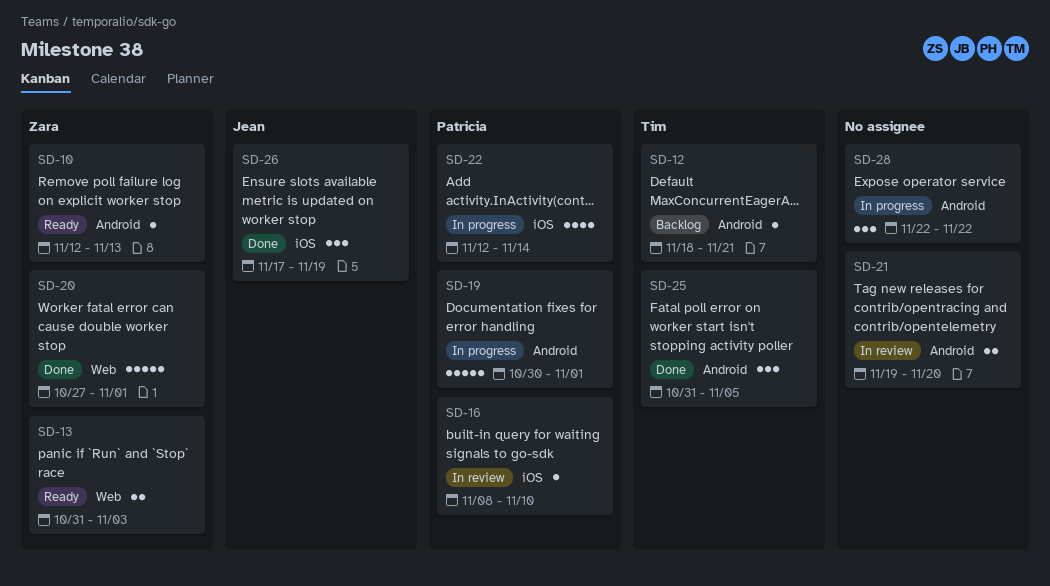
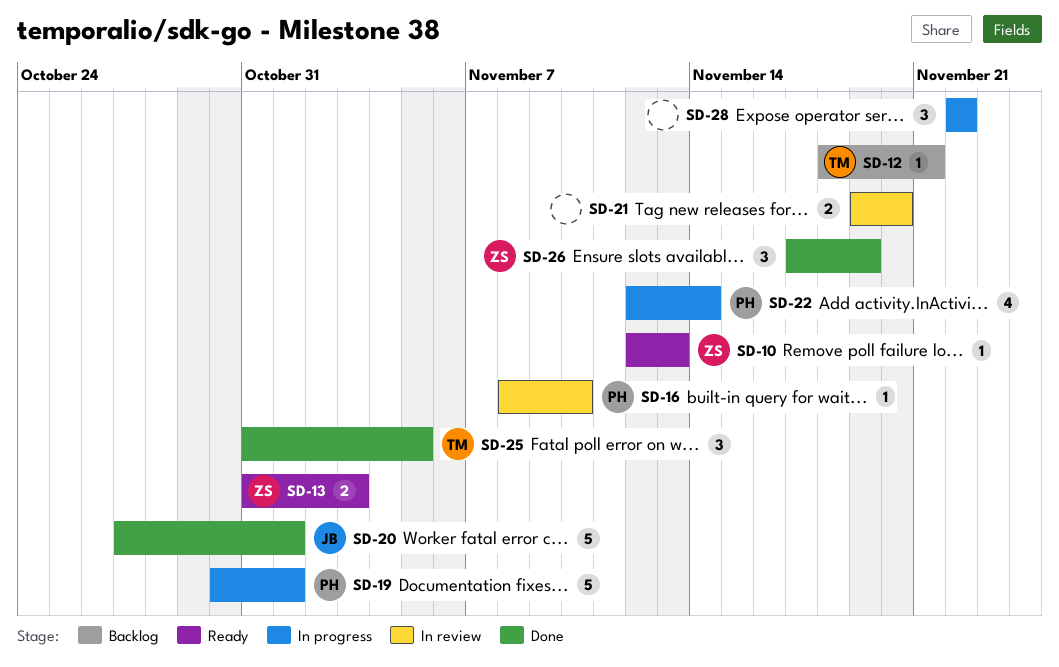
SD-20, owner: Zara -> Jean
SD-26, owner: Jean -> Zara

